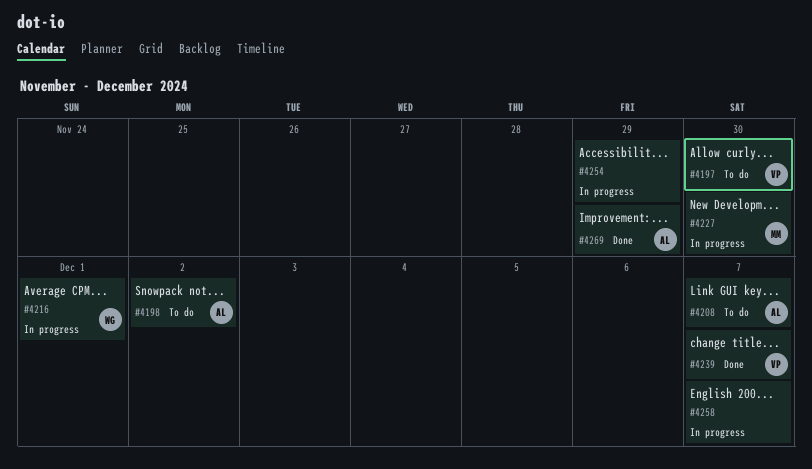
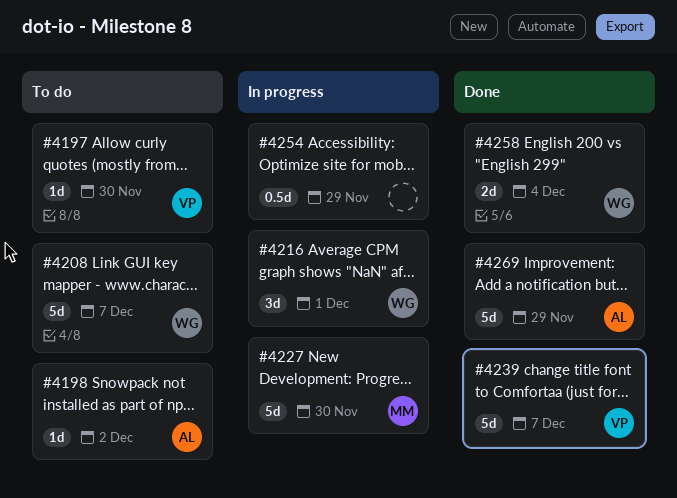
#4208, owner: AL -> WG
#4258, status: In progress -> Done
#4258, owner: none -> WG
#4258, due: Dec 7 -> Dec 4

